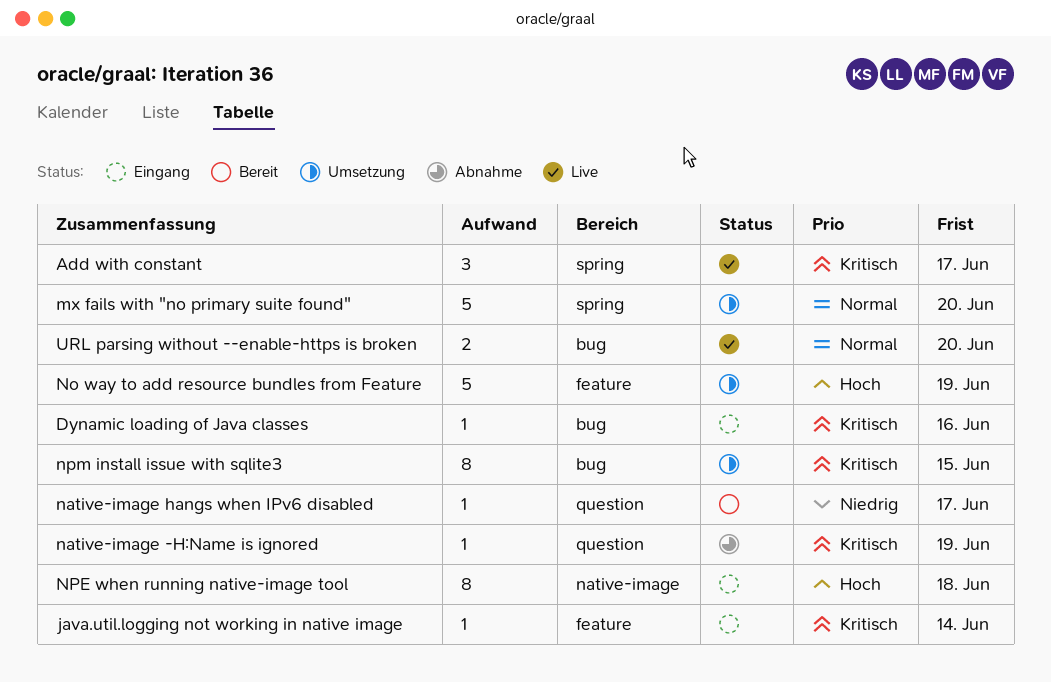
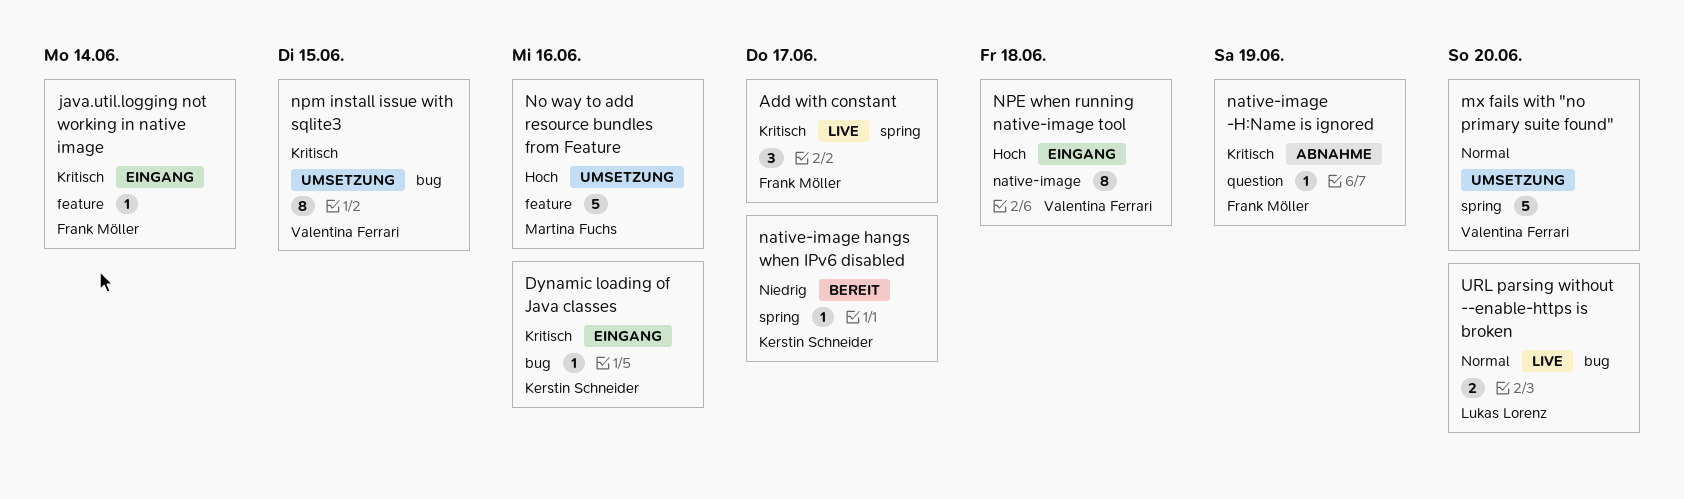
native-image hangs when IPv6 disabled, label: question -> spring
No way to add resource bundles from Feature, due: Jun 19 -> Jun 16

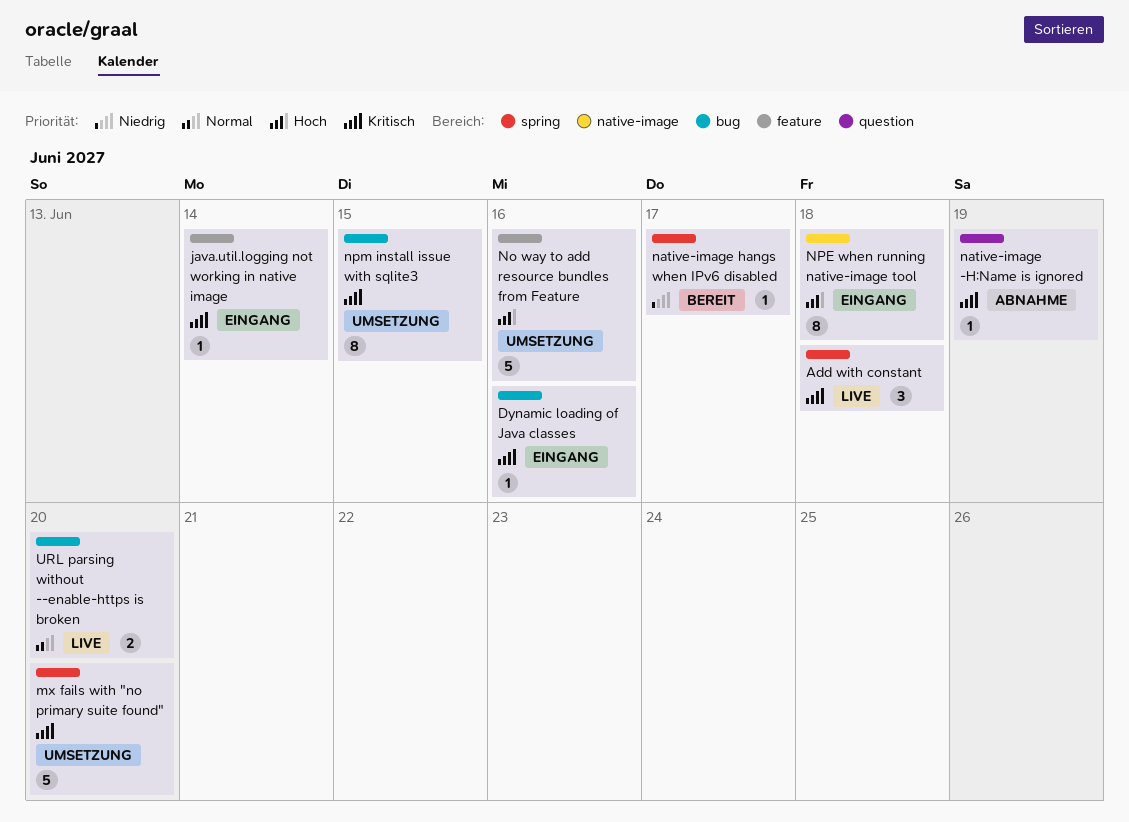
Add with constant, due: Jun 17 -> Jun 18
mx fails with "no primary suite found", priority: Normal -> Kritisch

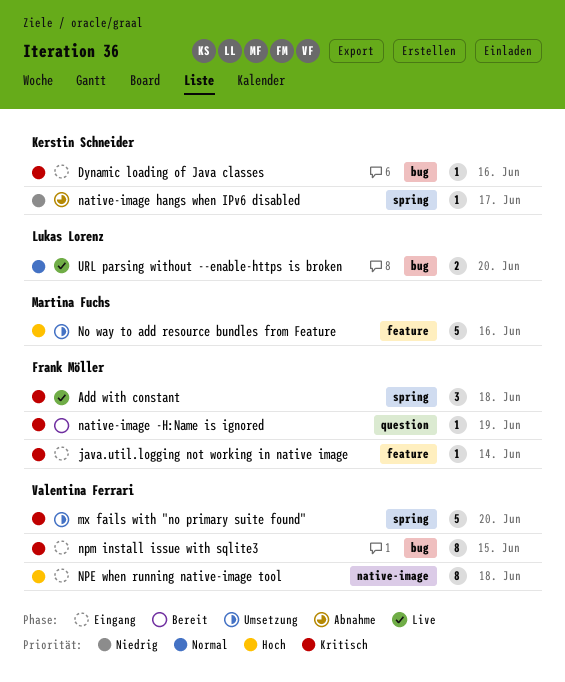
native-image -H:Name is ignored, status: Abnahme -> Bereit
native-image hangs when IPv6 disabled, status: Bereit -> Abnahme
npm install issue with sqlite3, status: Umsetzung -> Eingang

